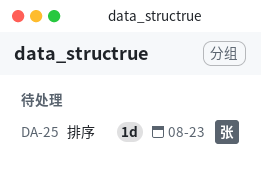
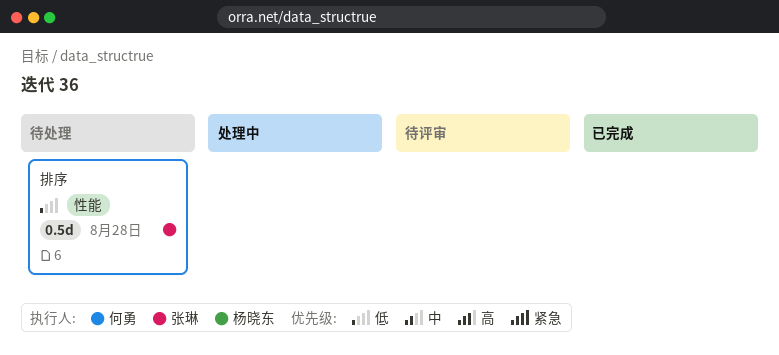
排序, estimate: 1d -> 0.5d
排序, due: Aug 23 -> Aug 28

